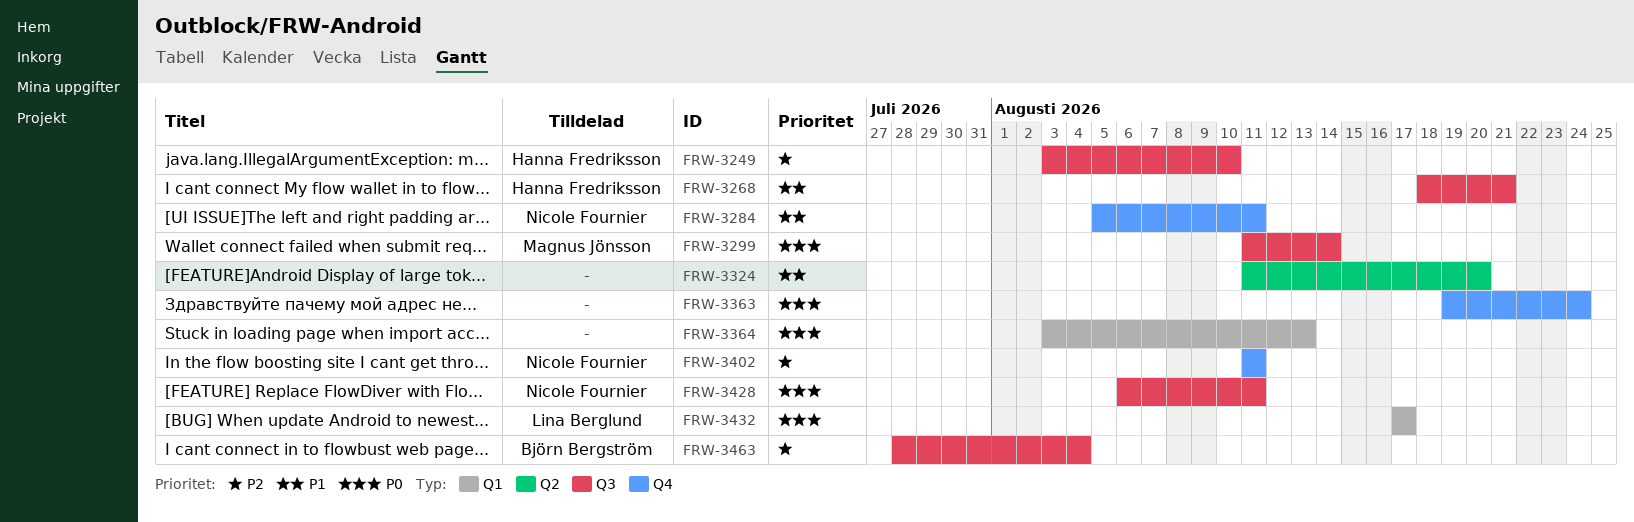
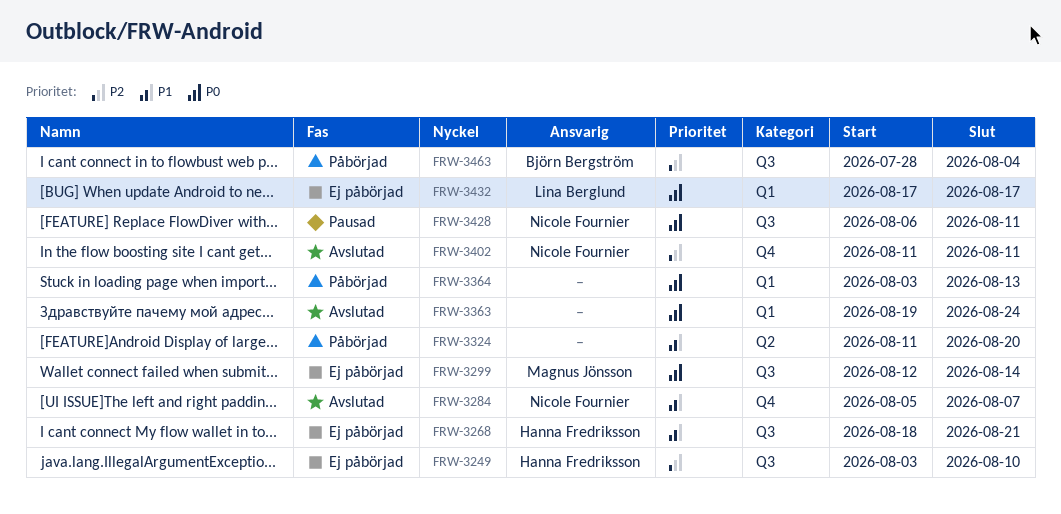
FRW-3284, due: Aug 11 -> Aug 7
FRW-3299, start: Aug 11 -> Aug 12
FRW-3363, label: Q4 -> Q1

